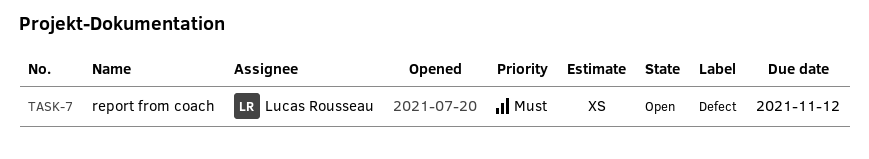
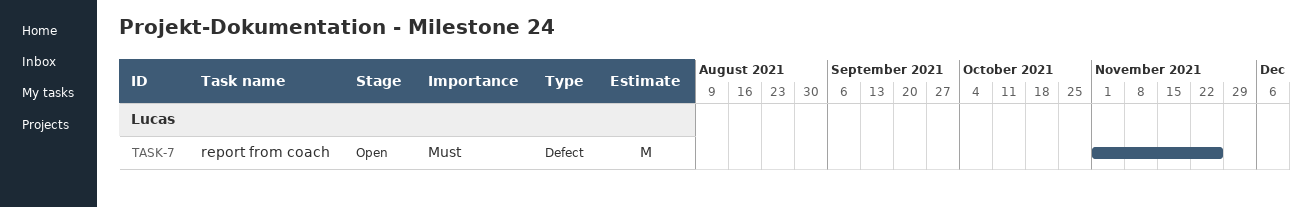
TASK-7, estimate: XS -> M
TASK-7, due: Nov 12 -> Nov 26

